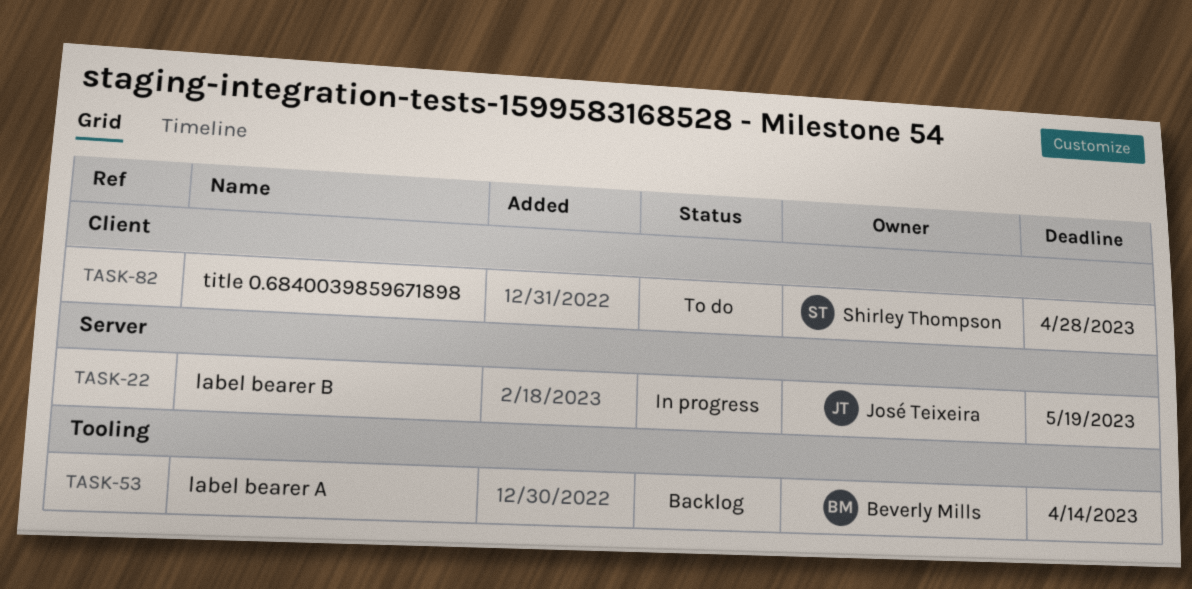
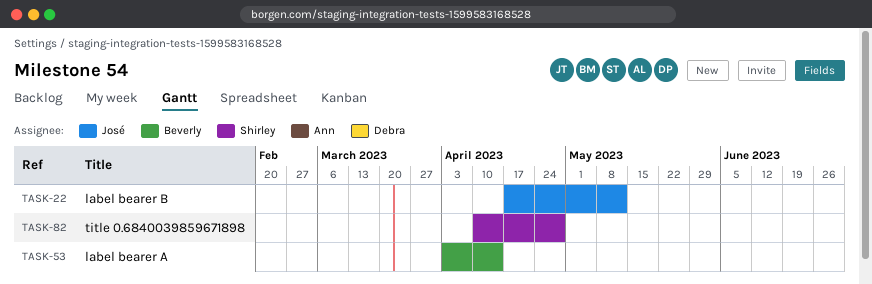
TASK-22, due: May 19 -> May 12

